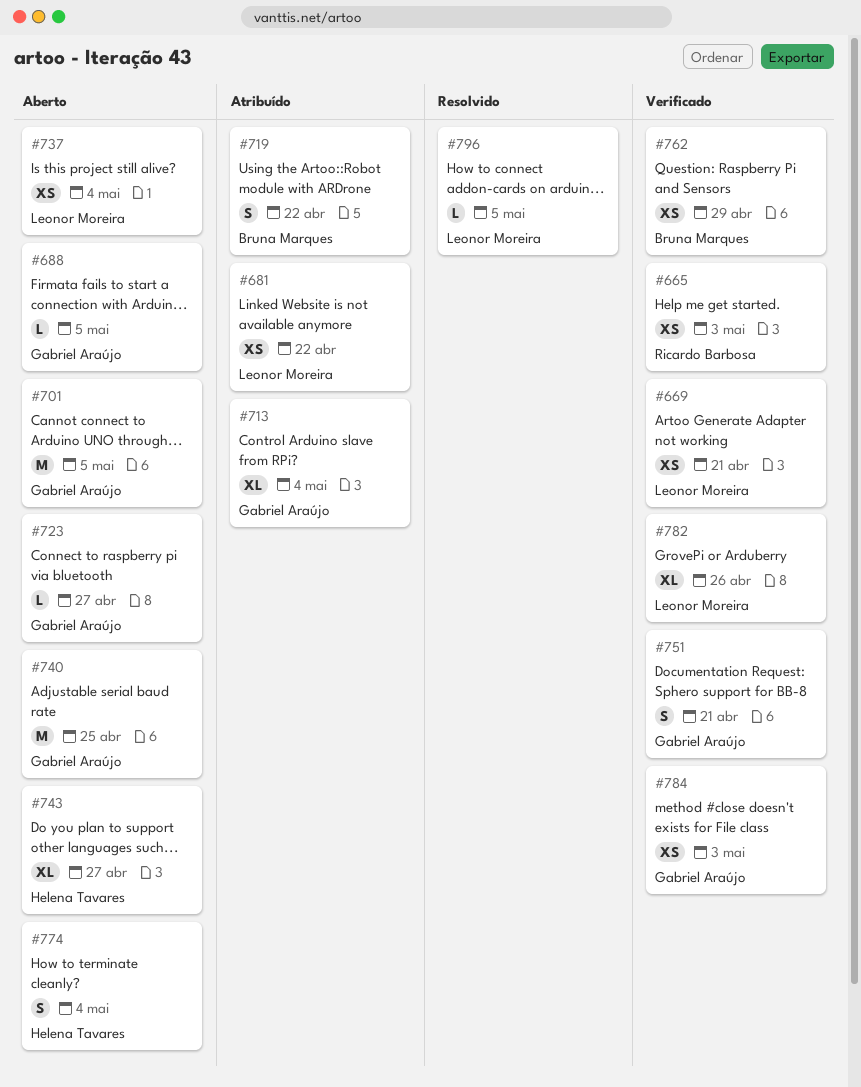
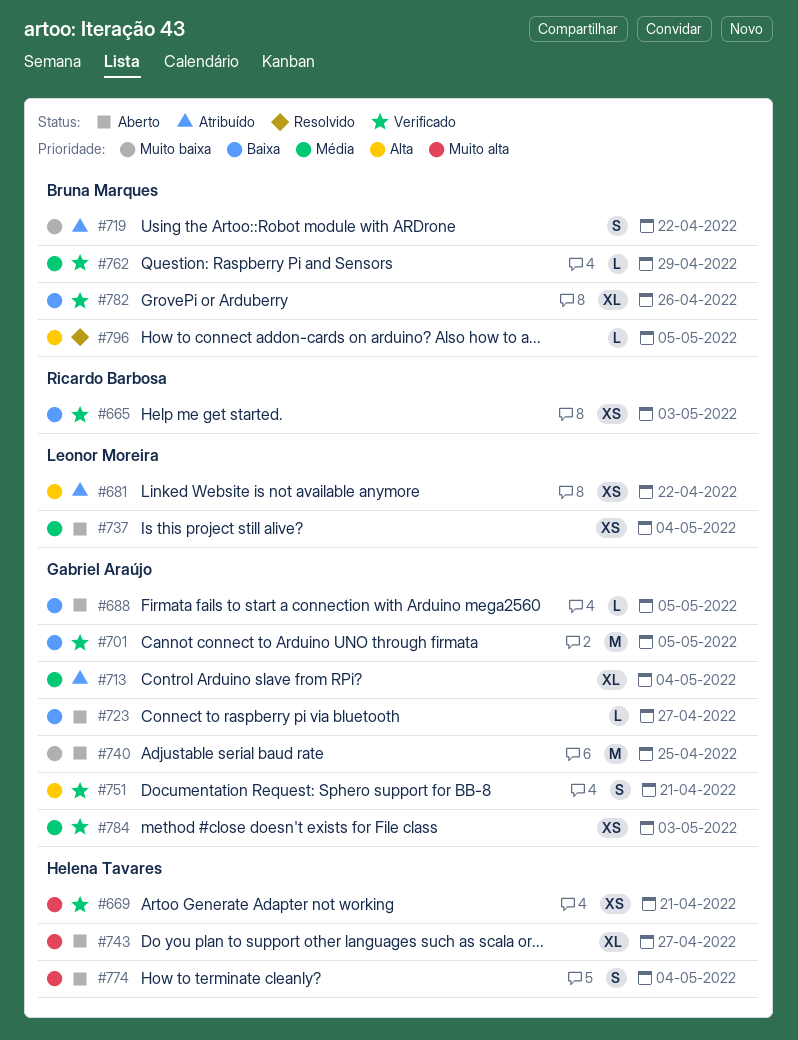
#669, owner: Leonor Moreira -> Helena Tavares
#701, status: Aberto -> Verificado
#762, estimate: XS -> L
#782, owner: Leonor Moreira -> Bruna Marques
#796, owner: Leonor Moreira -> Bruna Marques

